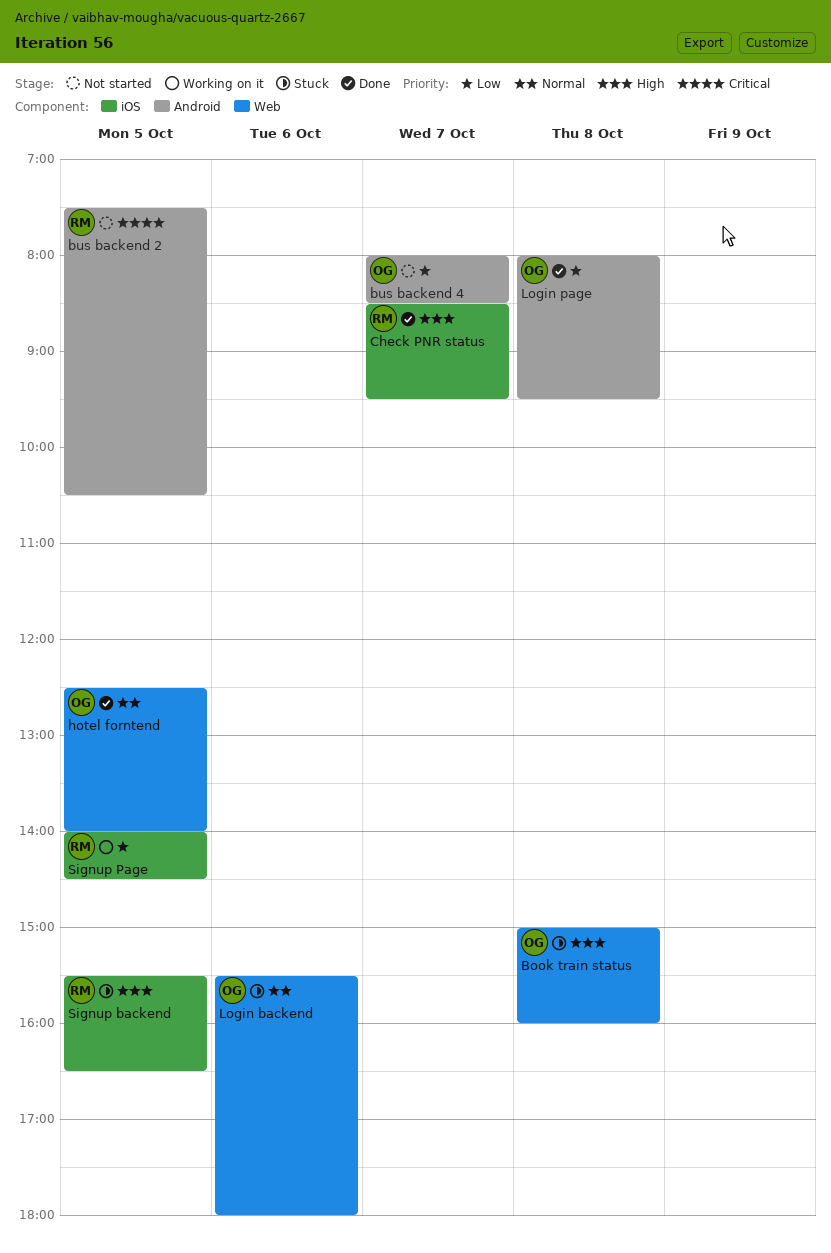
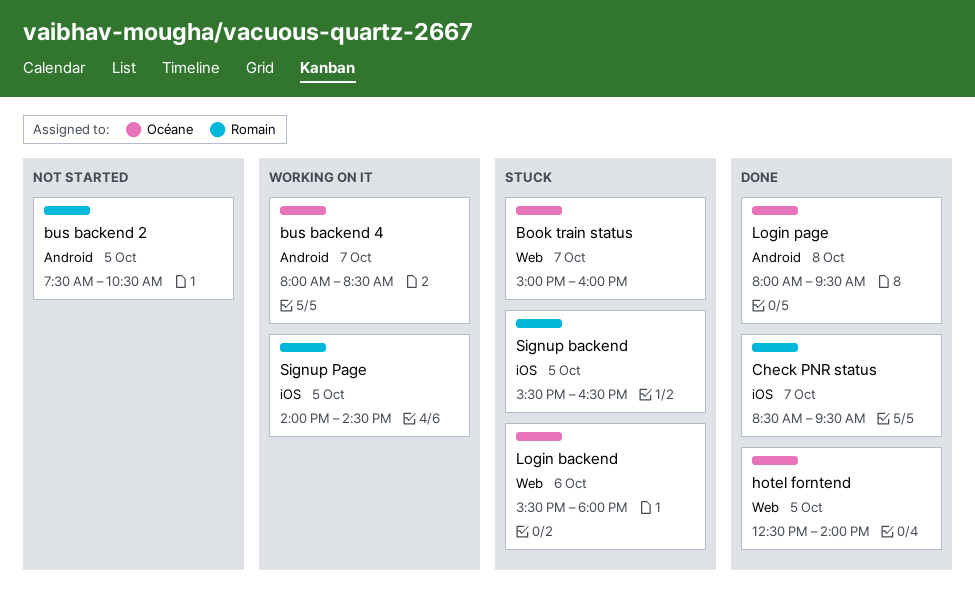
Book train status, day: Oct 8 -> Oct 7
bus backend 4, status: Not started -> Working on it

